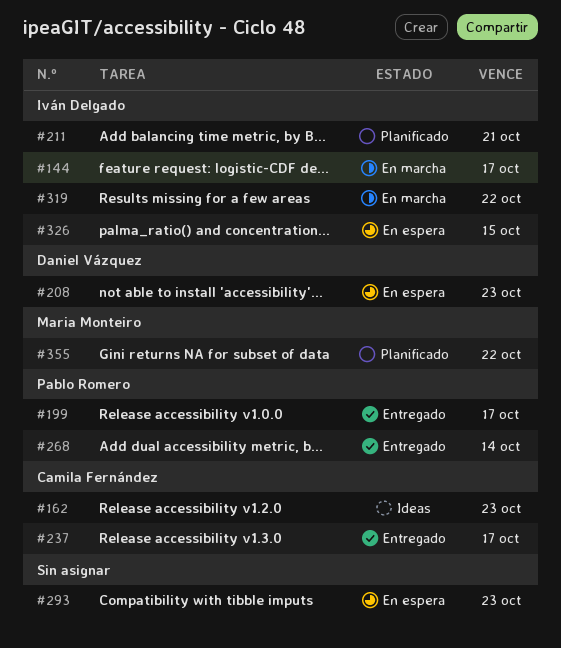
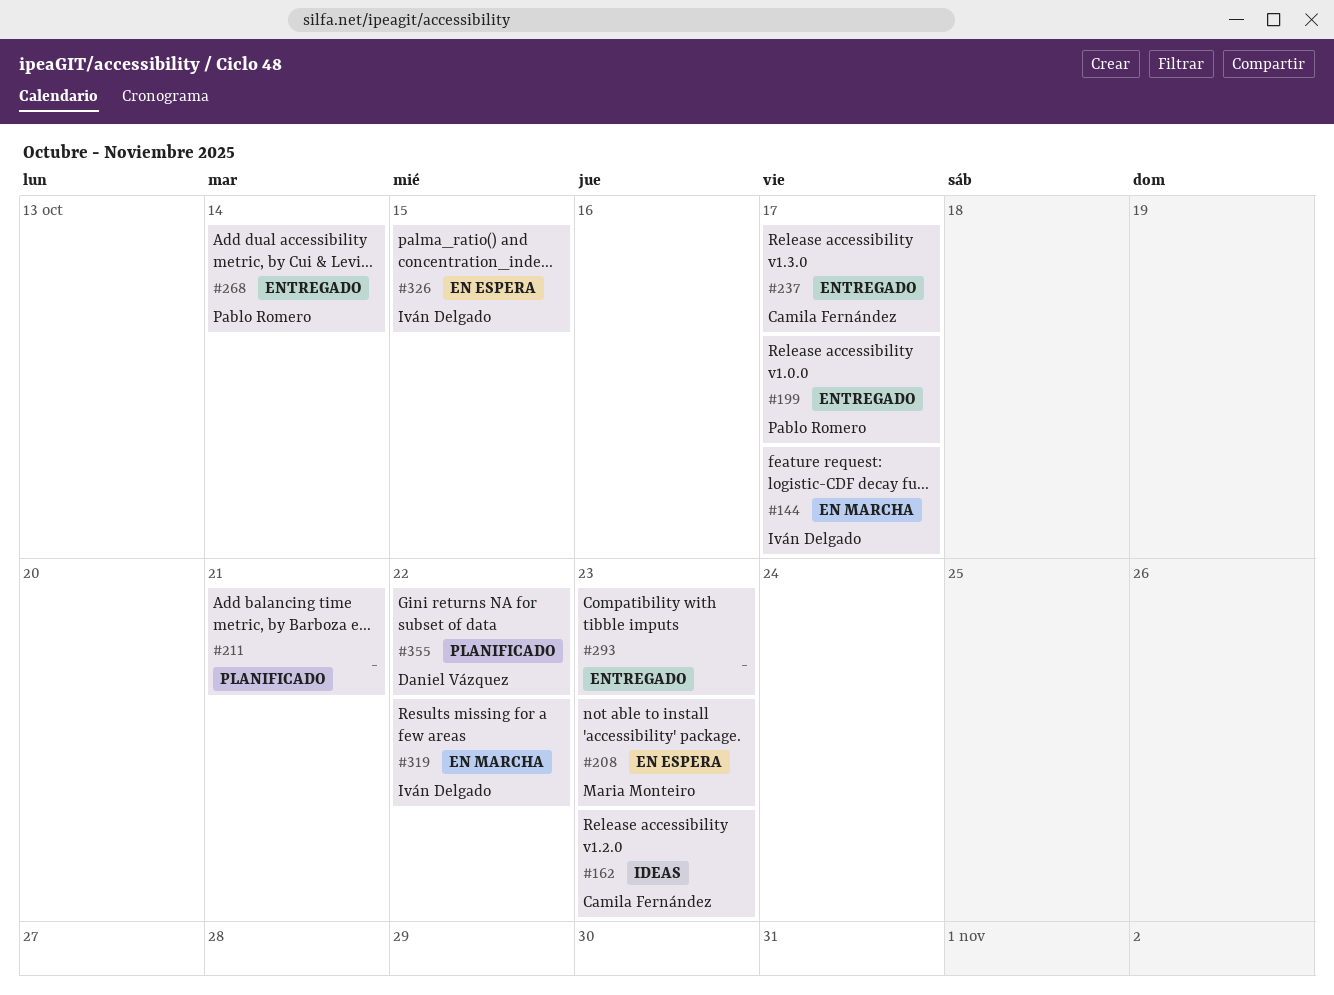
#208, owner: Daniel Vázquez -> Maria Monteiro
#211, owner: Iván Delgado -> none
#293, status: En espera -> Entregado
#355, owner: Maria Monteiro -> Daniel Vázquez

